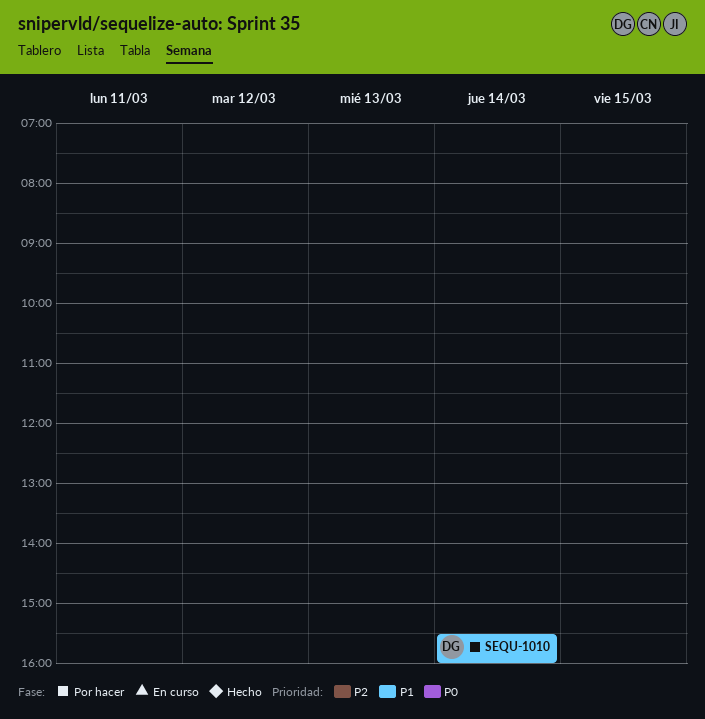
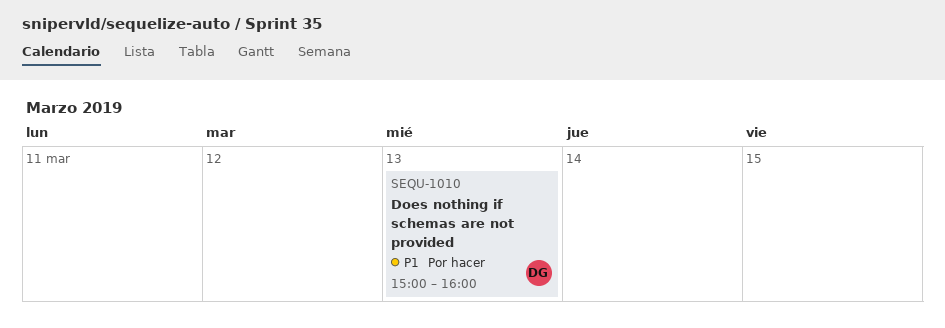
SEQU-1010, day: Mar 14 -> Mar 13
SEQU-1010, begins: 15:30 -> 15:00

